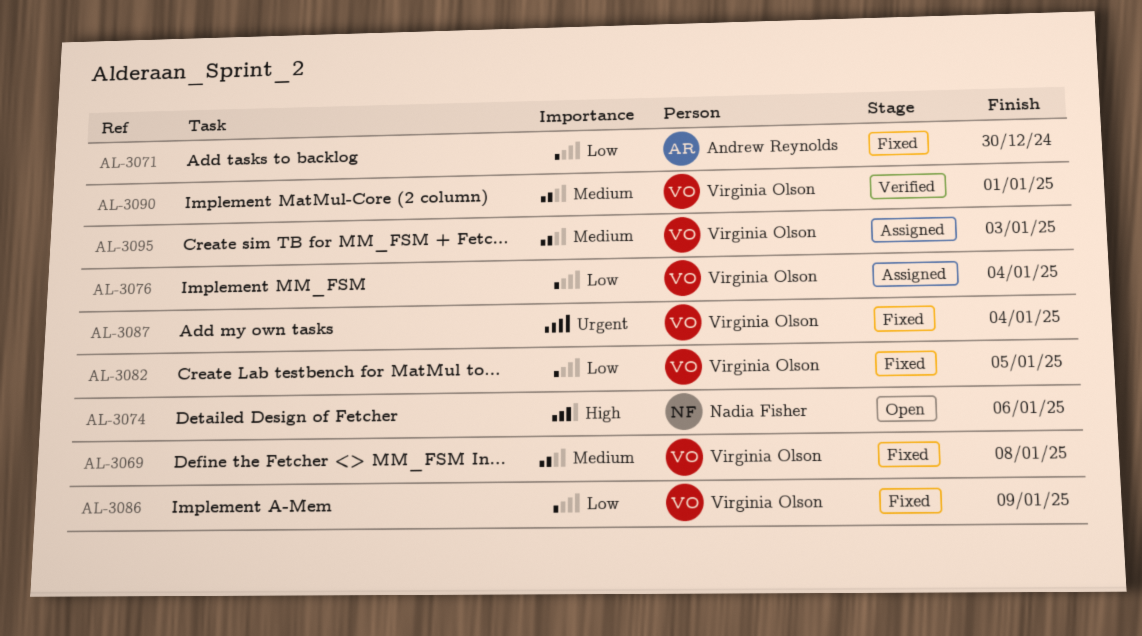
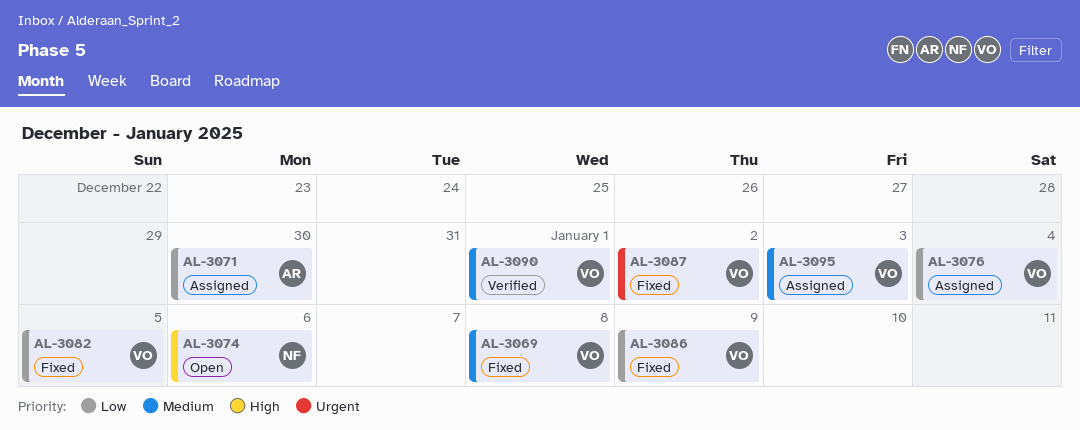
AL-3071, status: Fixed -> Assigned
AL-3087, due: Jan 4 -> Jan 2

